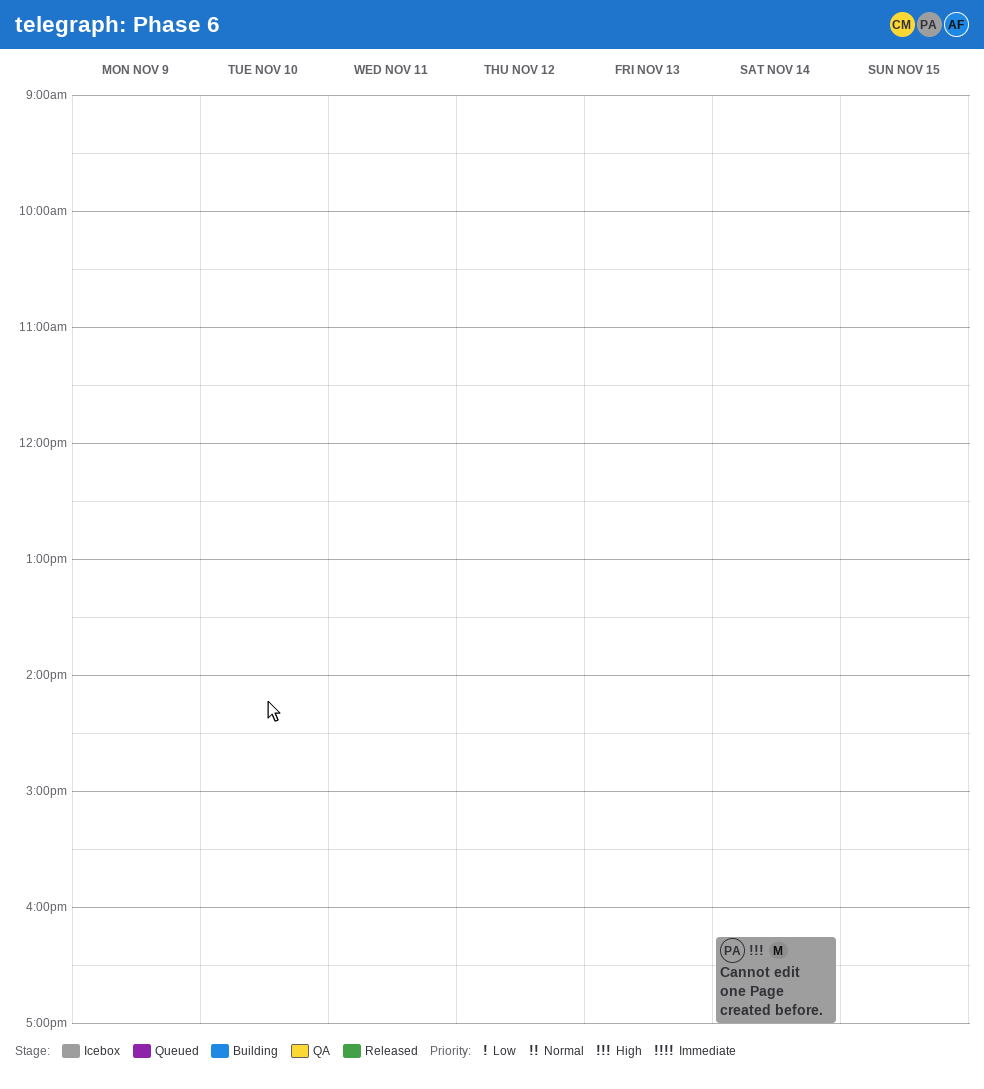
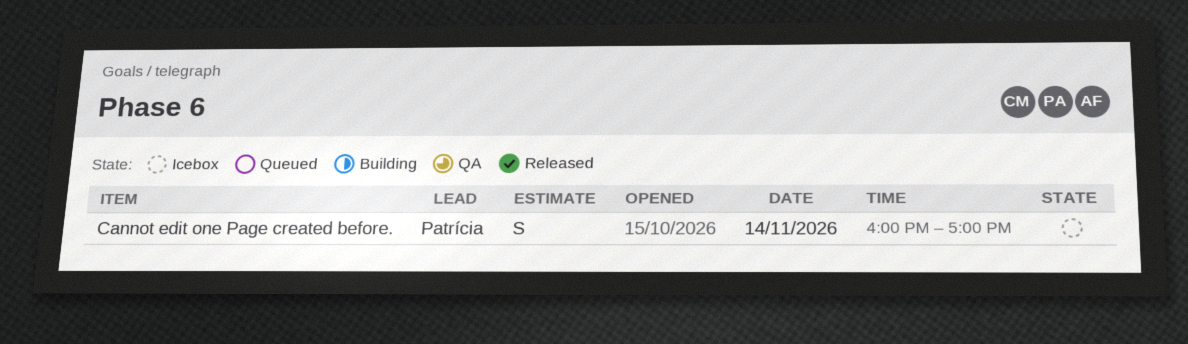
Cannot edit one Page created before., estimate: M -> S
Cannot edit one Page created before., begins: 16:15 -> 16:00

